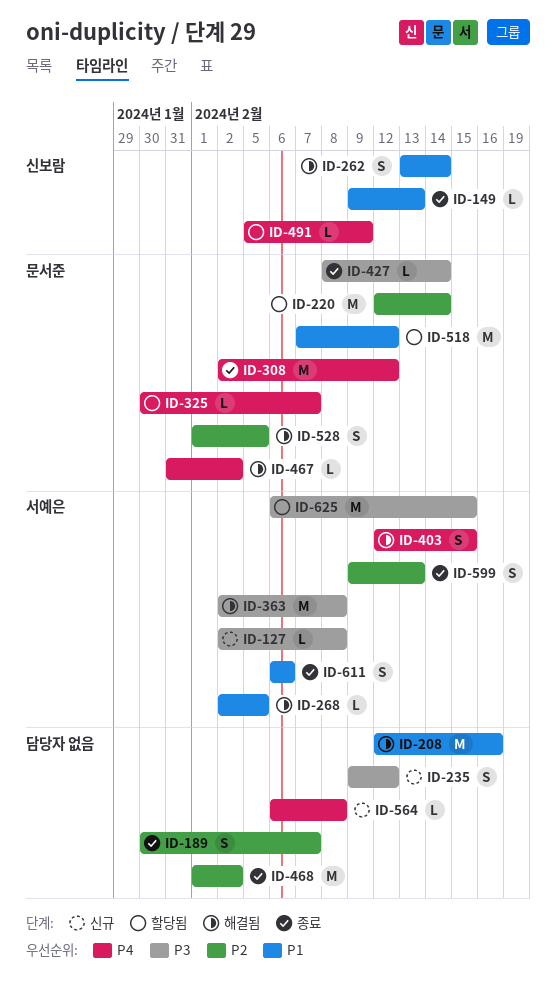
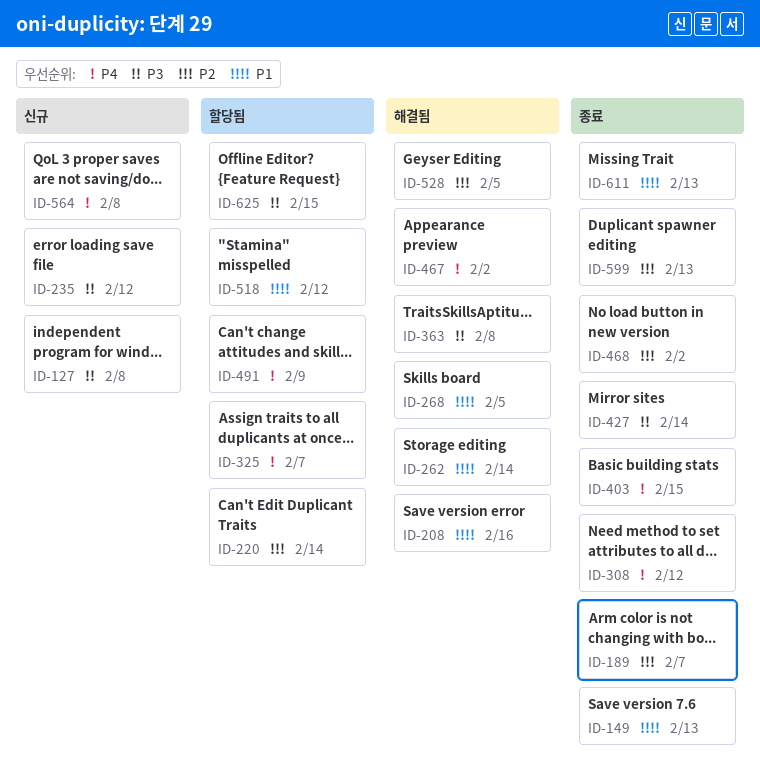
ID-403, status: 해결됨 -> 종료
ID-611, due: Feb 6 -> Feb 13

